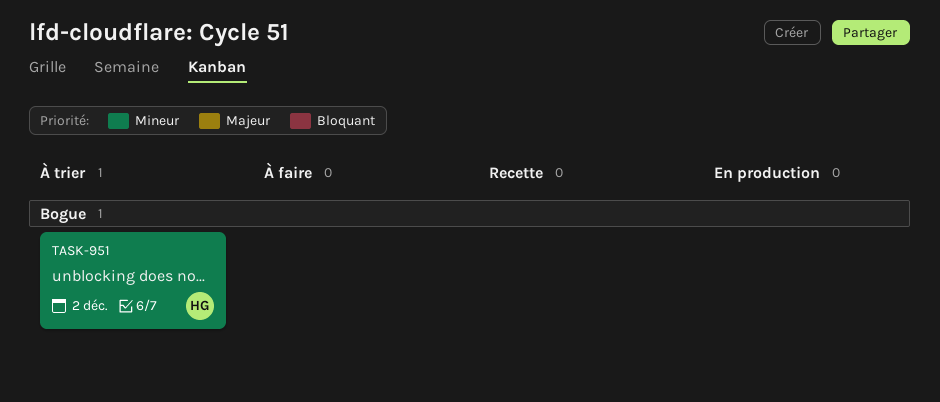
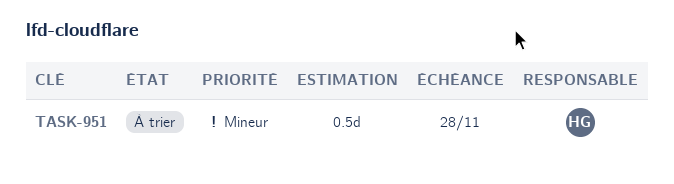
TASK-951, due: Dec 2 -> Nov 28

